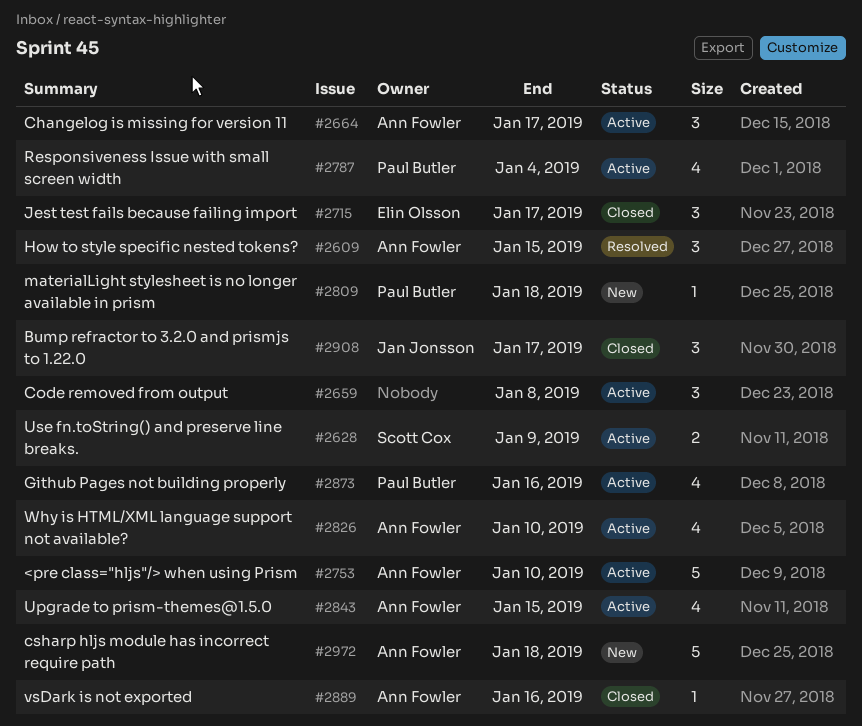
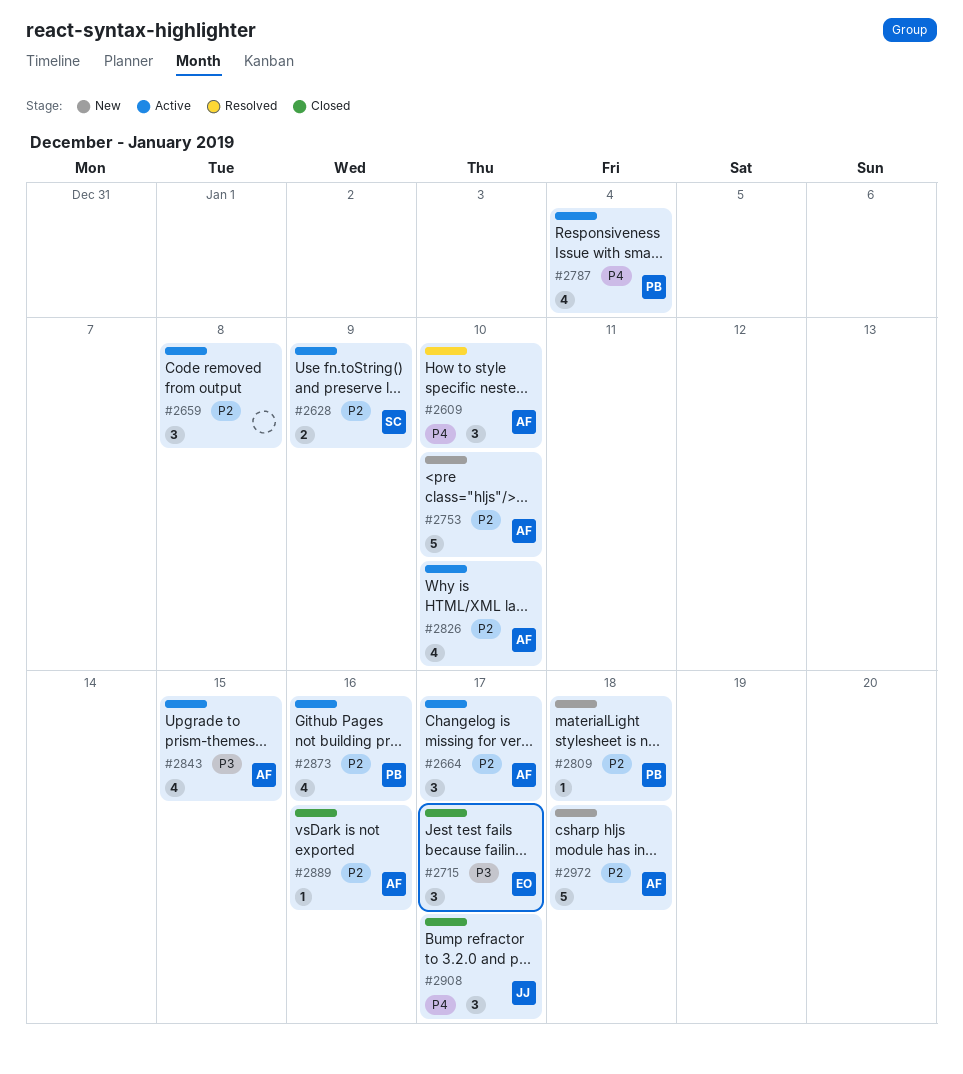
#2609, due: Jan 15 -> Jan 10
#2753, status: Active -> New

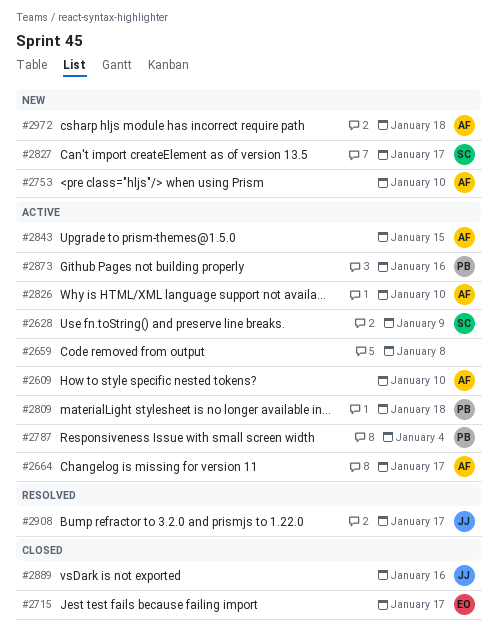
#2609, status: Resolved -> Active
#2809, status: New -> Active
#2827: none -> present
#2889, owner: AF -> JJ
#2908, status: Closed -> Resolved

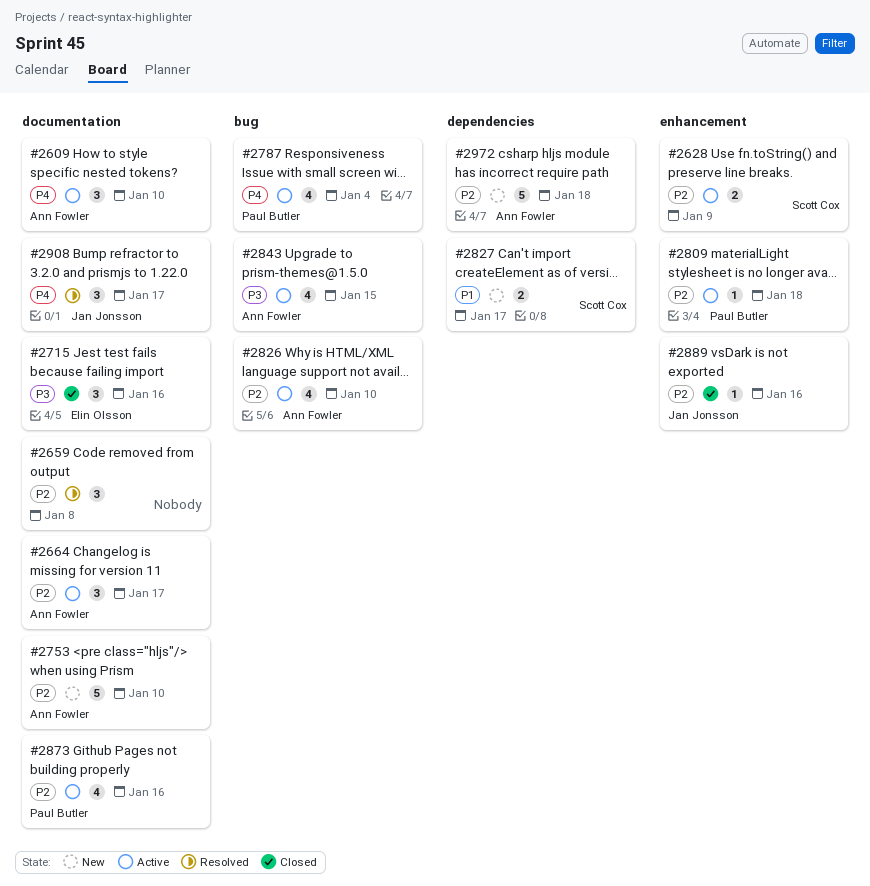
#2659, status: Active -> Resolved
#2715, due: Jan 17 -> Jan 16

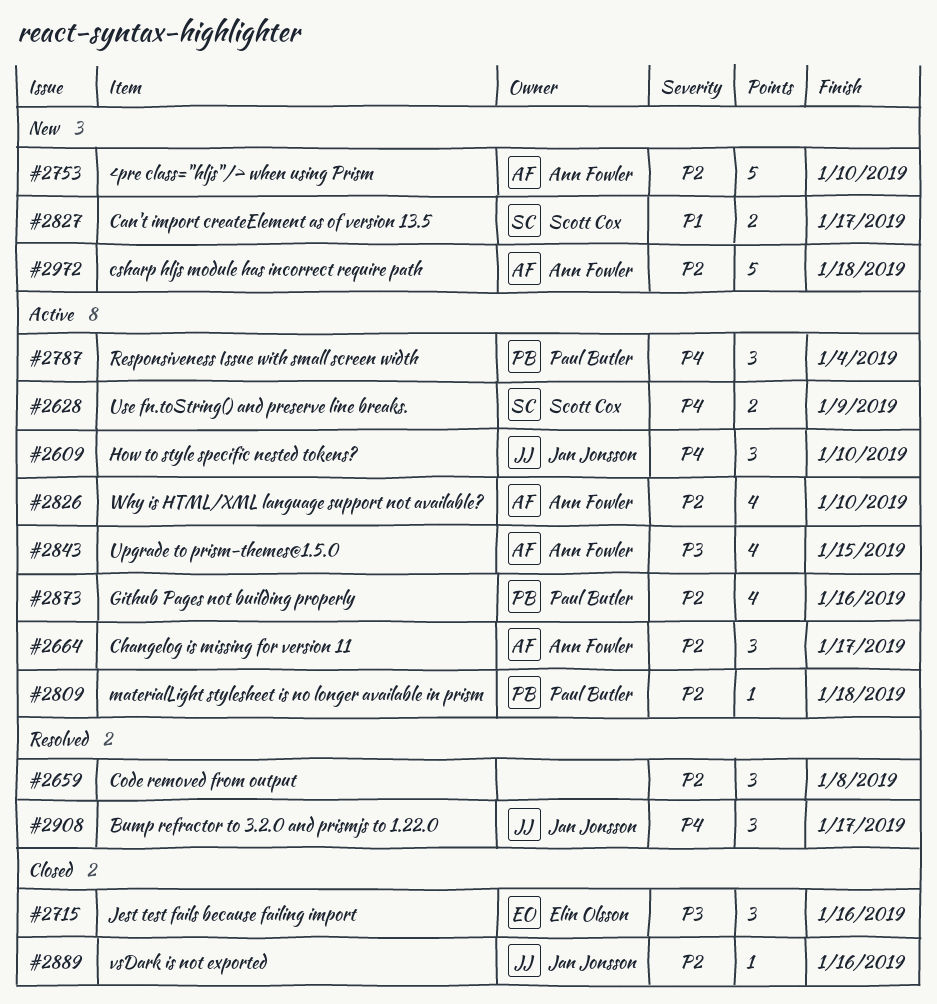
#2609, owner: Ann Fowler -> Jan Jonsson
#2628, priority: P2 -> P4
#2787, estimate: 4 -> 3

